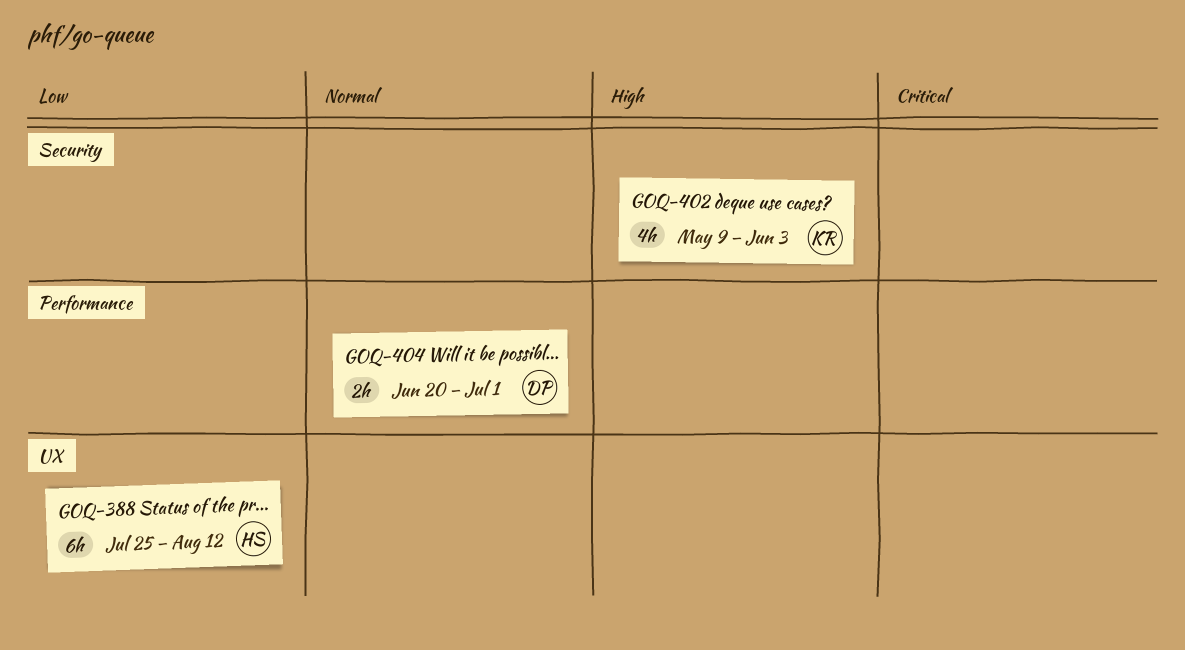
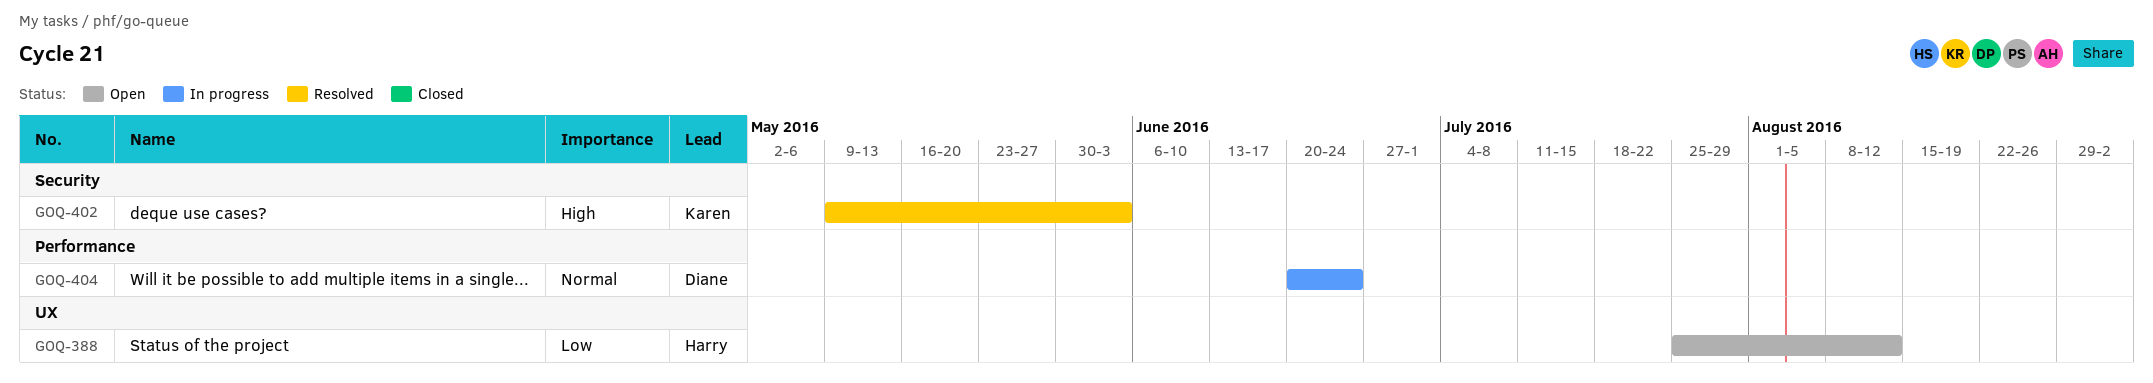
GOQ-404, due: Jul 1 -> Jun 24

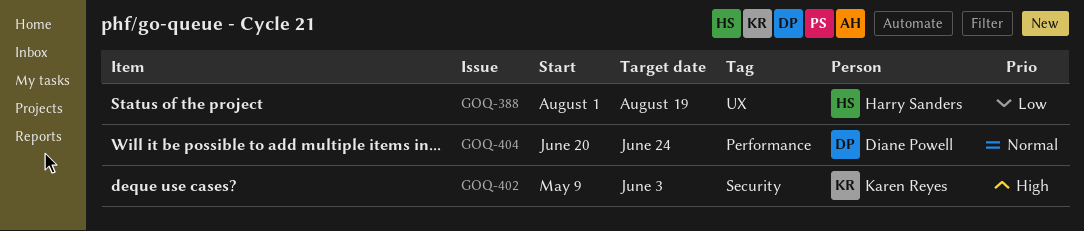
GOQ-388, start: Jul 25 -> Aug 1
GOQ-388, due: Aug 12 -> Aug 19

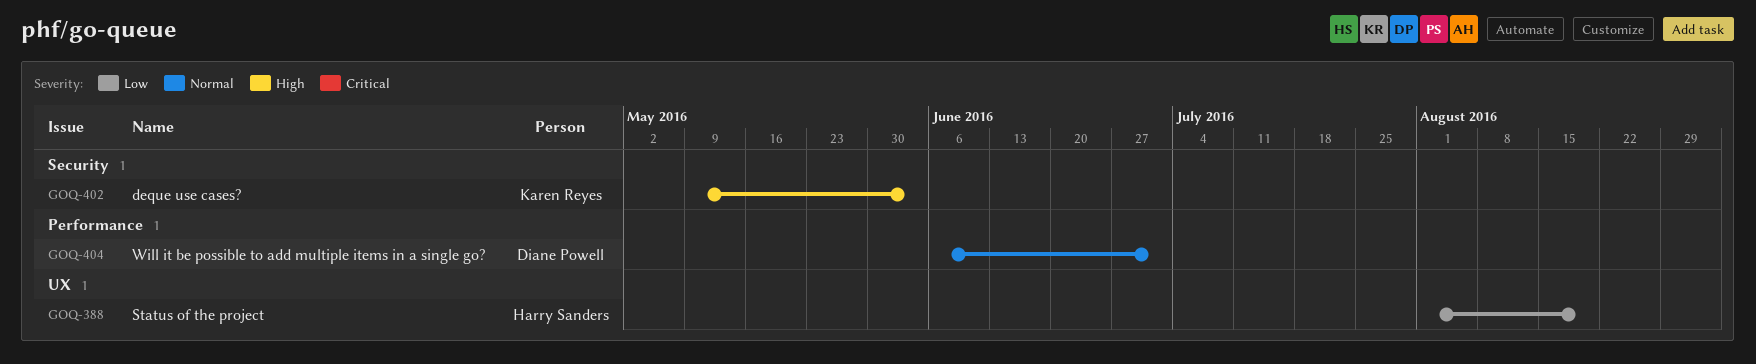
GOQ-404, start: Jun 20 -> Jun 6
GOQ-404, due: Jun 24 -> Jul 1

